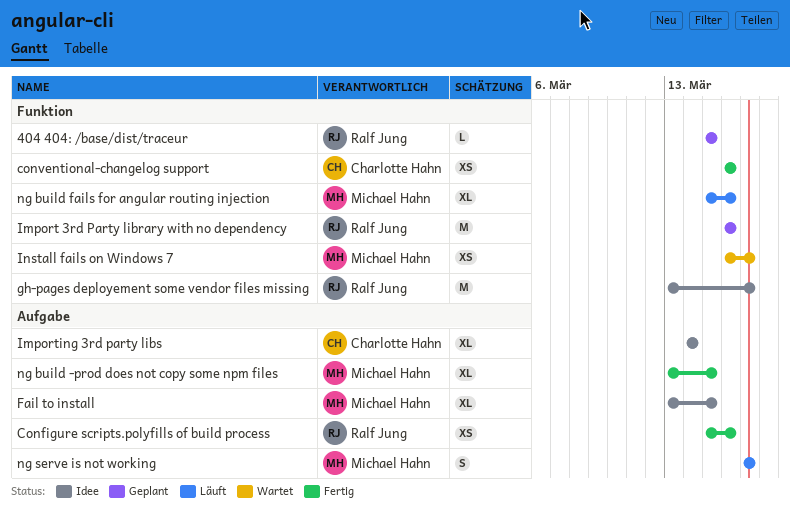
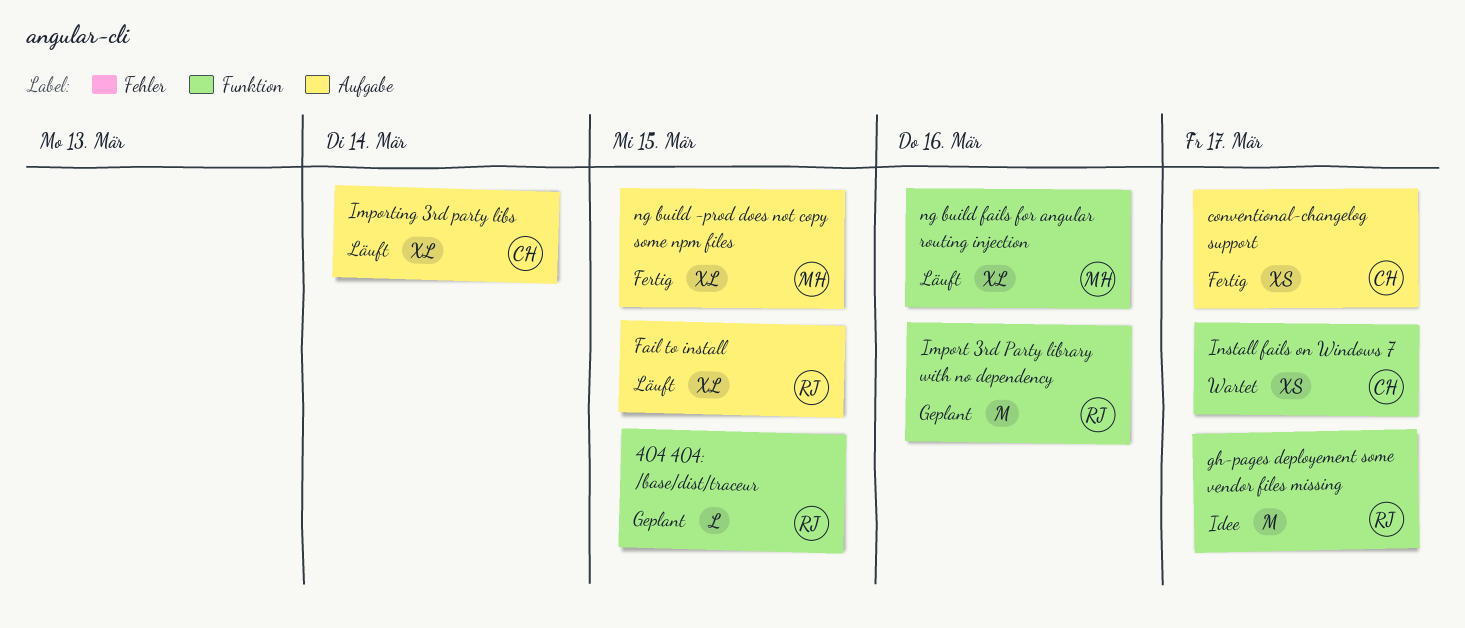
Configure scripts.polyfills of build process: present -> none
conventional-changelog support, label: Funktion -> Aufgabe
conventional-changelog support, due: Mar 16 -> Mar 17
Fail to install, status: Idee -> Läuft
Fail to install, owner: Michael Hahn -> Ralf Jung
Importing 3rd party libs, status: Idee -> Läuft
Install fails on Windows 7, owner: Michael Hahn -> Charlotte Hahn
ng serve is not working: present -> none

